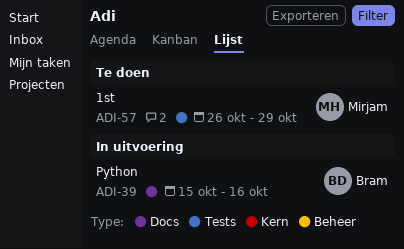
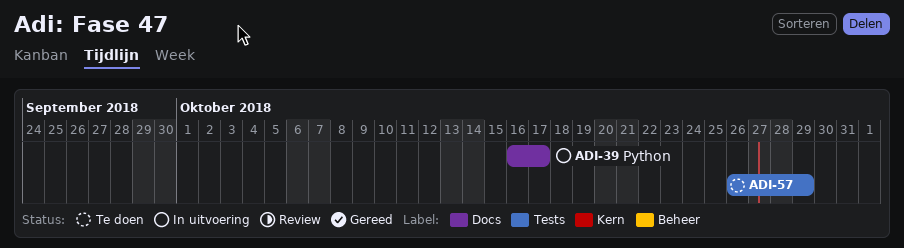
ADI-39, start: Oct 15 -> Oct 16
ADI-39, due: Oct 16 -> Oct 17

